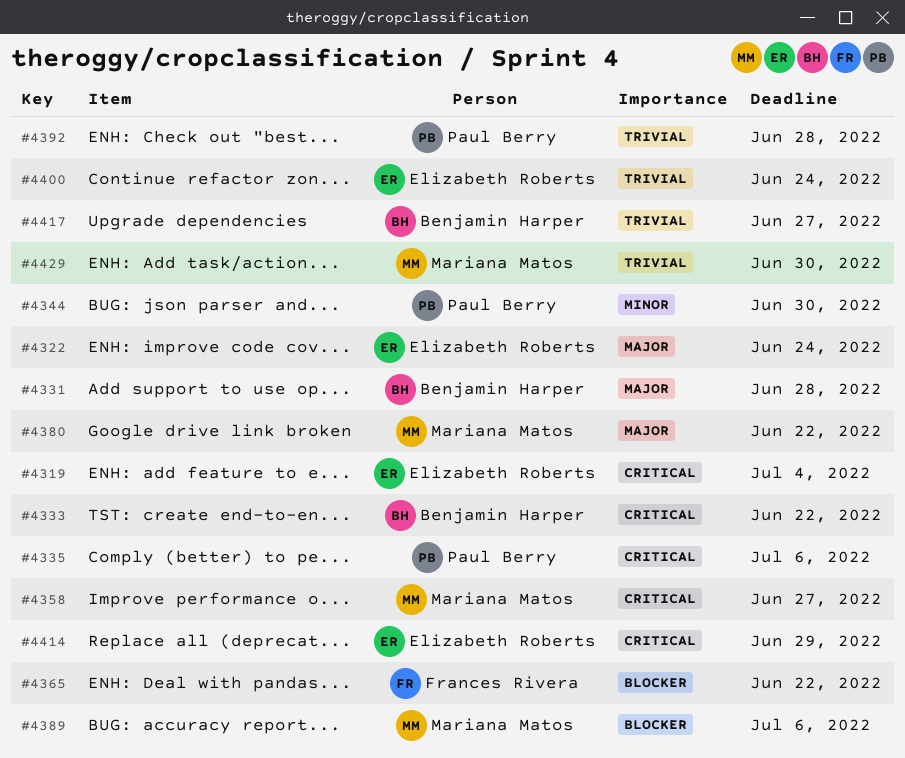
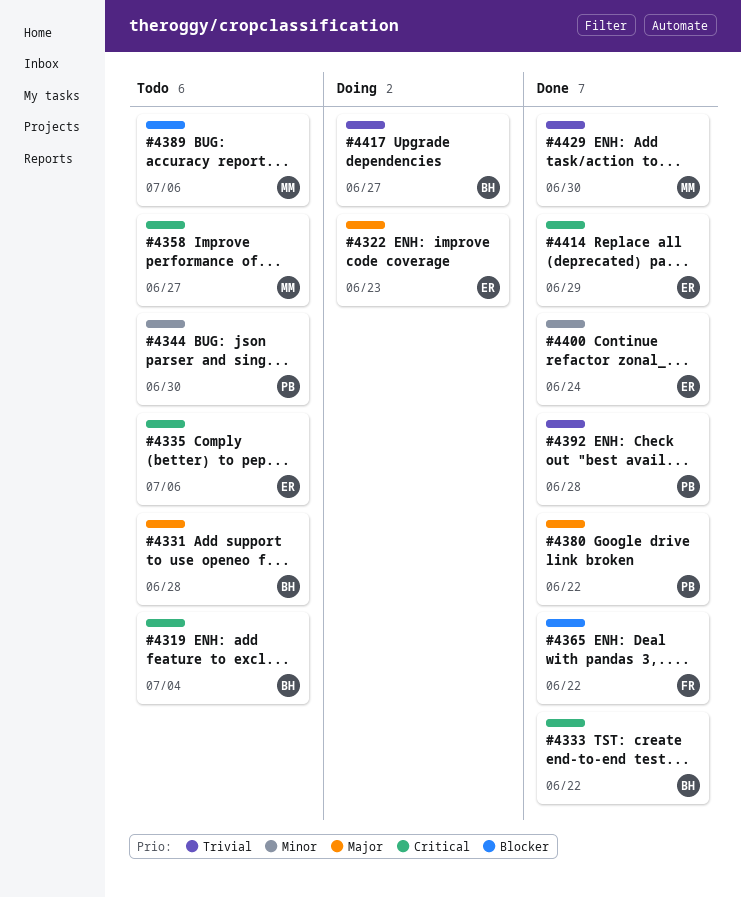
#4319, owner: Elizabeth Roberts -> Benjamin Harper
#4322, due: Jun 24 -> Jun 23
#4335, owner: Paul Berry -> Elizabeth Roberts
#4380, owner: Mariana Matos -> Paul Berry
#4400, priority: Trivial -> Minor

